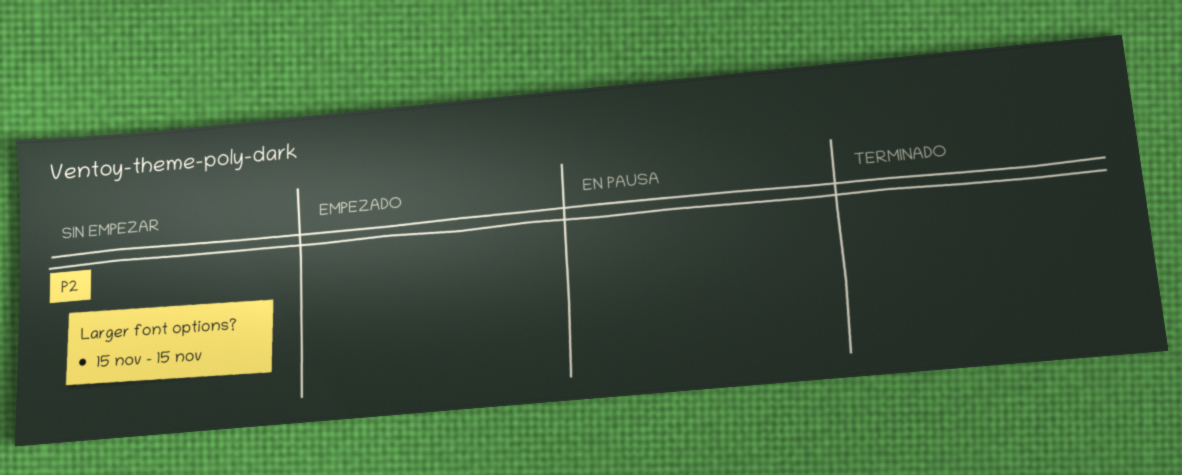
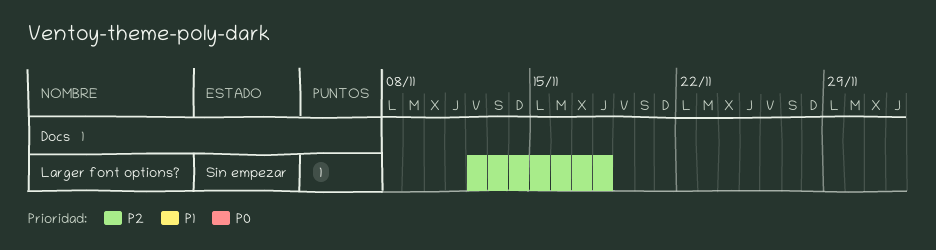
Larger font options?, start: Nov 15 -> Nov 12
Larger font options?, due: Nov 15 -> Nov 18

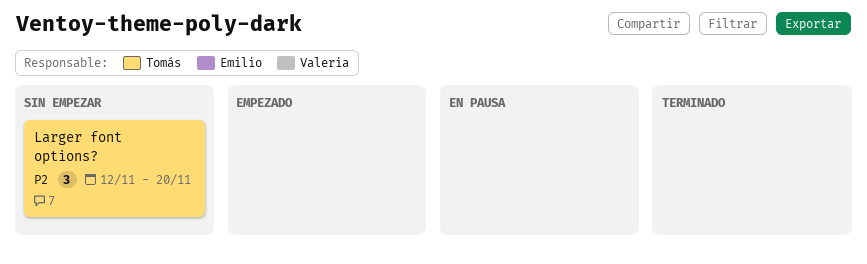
Larger font options?, estimate: 1 -> 3
Larger font options?, due: Nov 18 -> Nov 20

